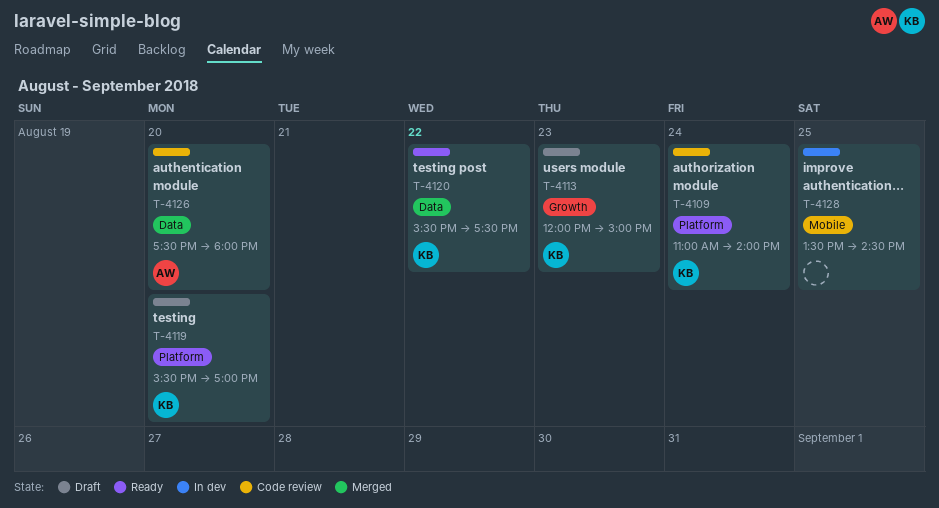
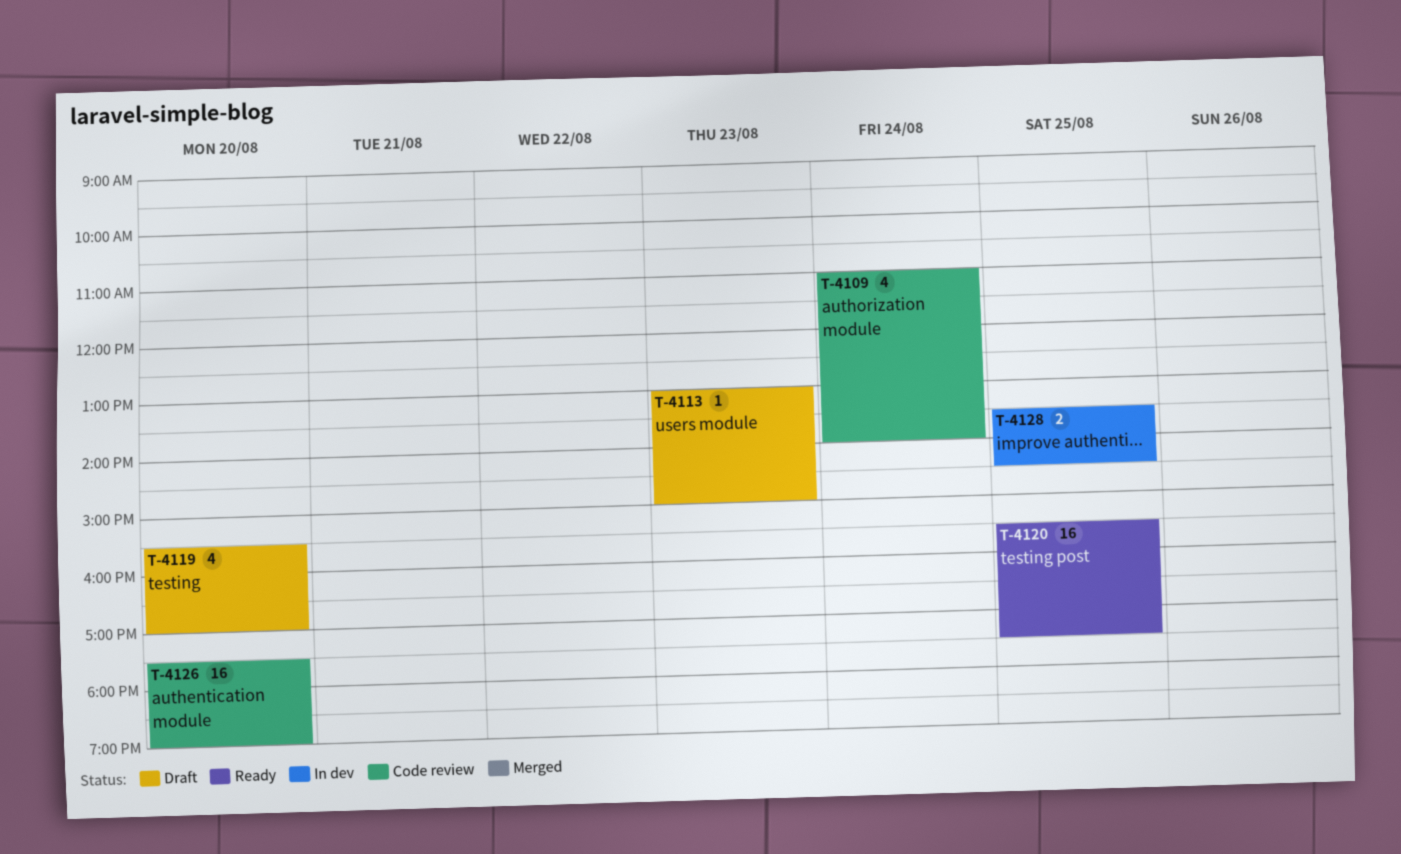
T-4113, begins: 12:00 -> 13:00
T-4120, day: Aug 22 -> Aug 25
T-4126, ends: 18:00 -> 19:00

